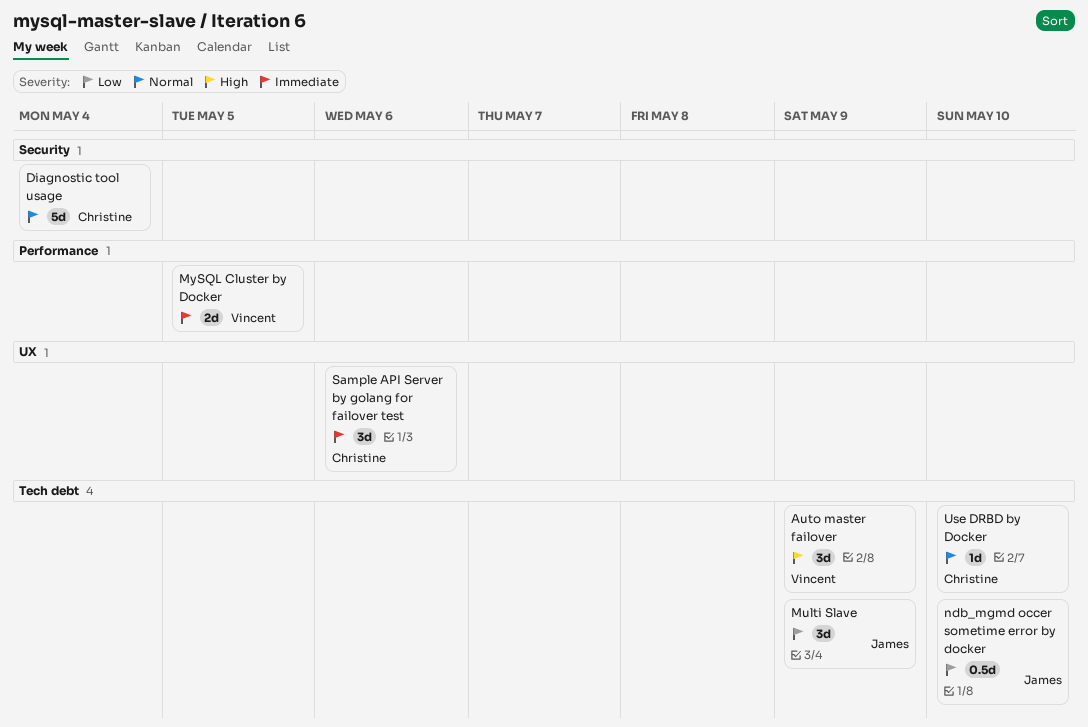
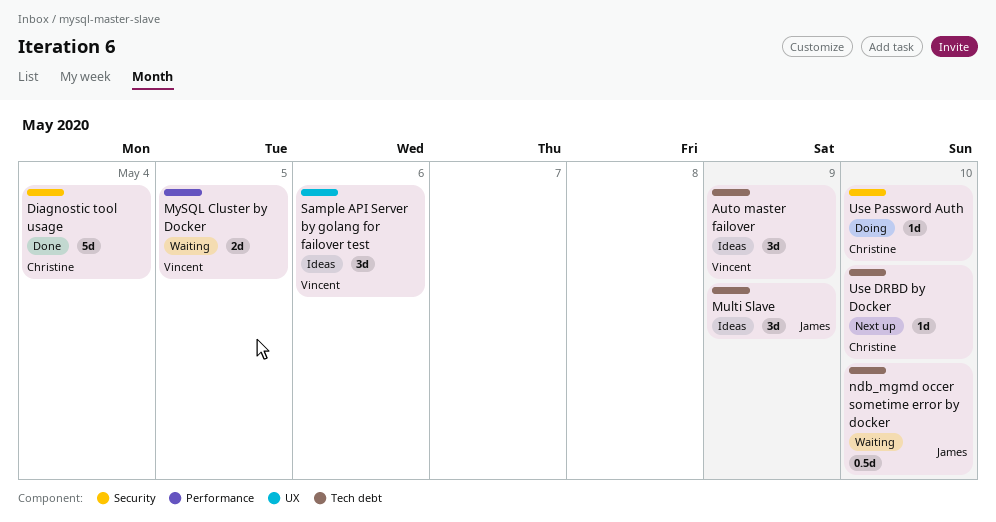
Sample API Server by golang for failover test, owner: Christine -> Vincent
Use Password Auth: none -> present

